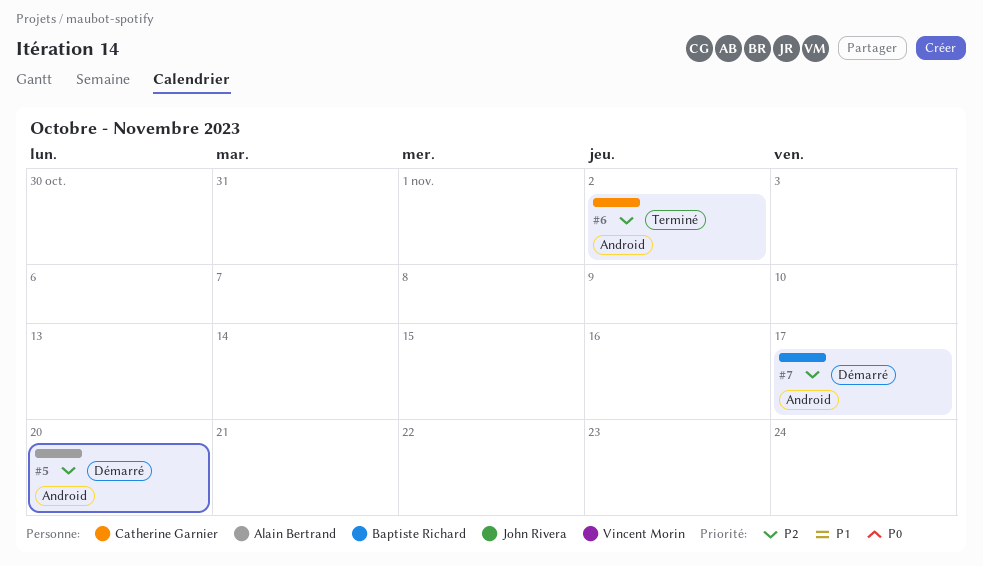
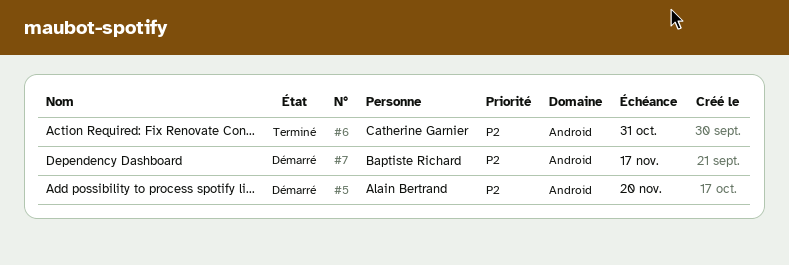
#6, due: Nov 2 -> Oct 31

